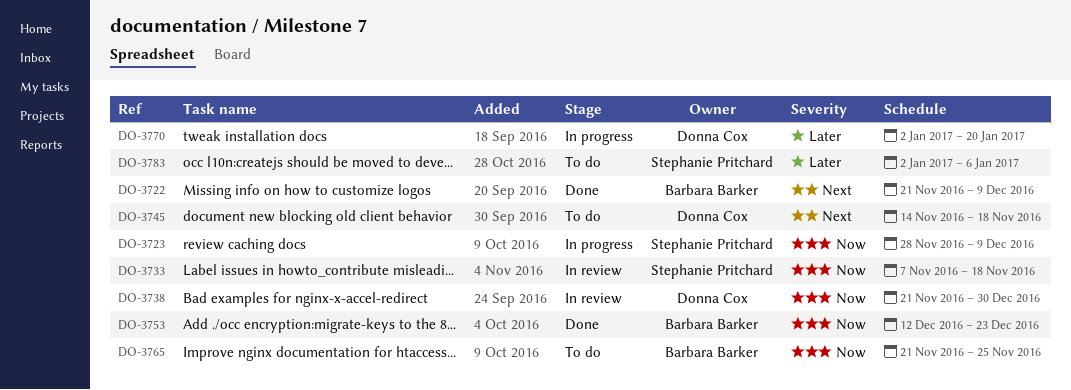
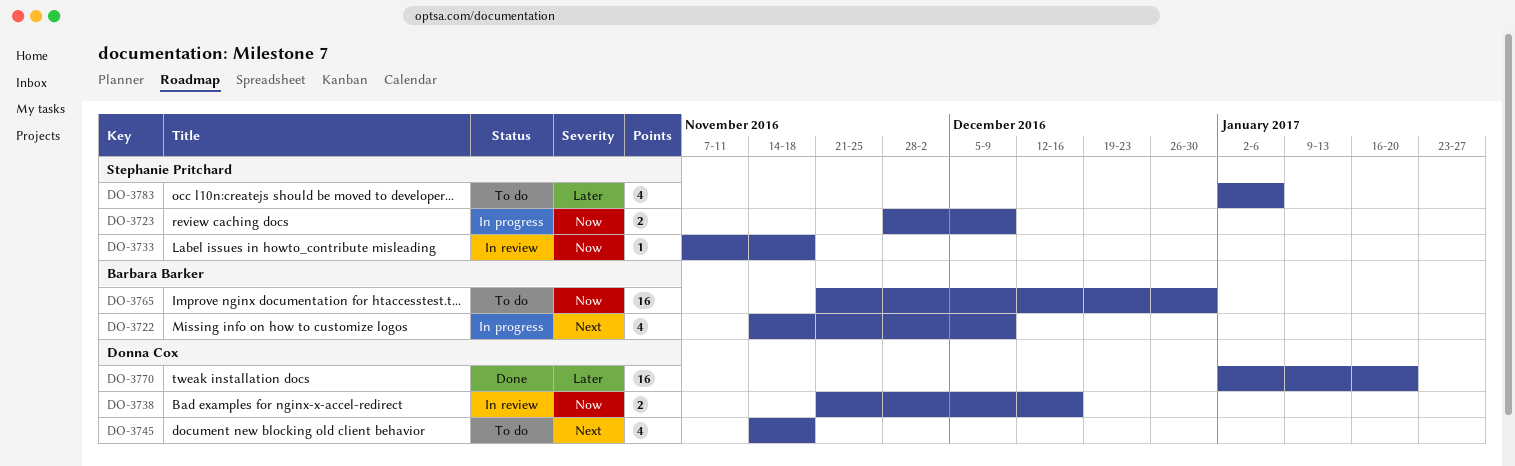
DO-3722, status: Done -> In progress
DO-3722, start: Nov 21 -> Nov 14
DO-3738, due: Dec 30 -> Dec 16
DO-3753: present -> none
DO-3765, due: Nov 25 -> Dec 30
DO-3770, status: In progress -> Done

